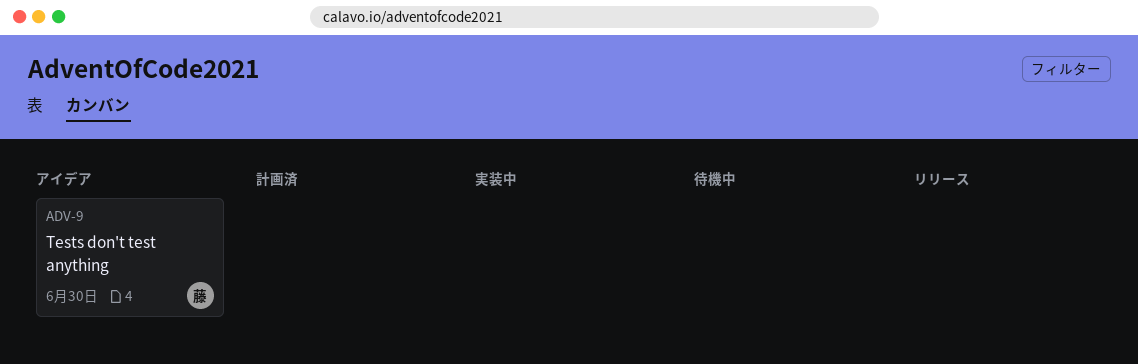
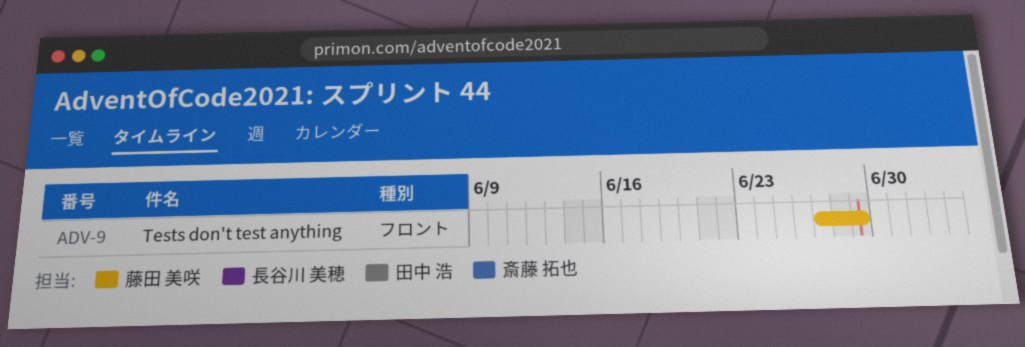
ADV-9, due: Jun 30 -> Jun 29

